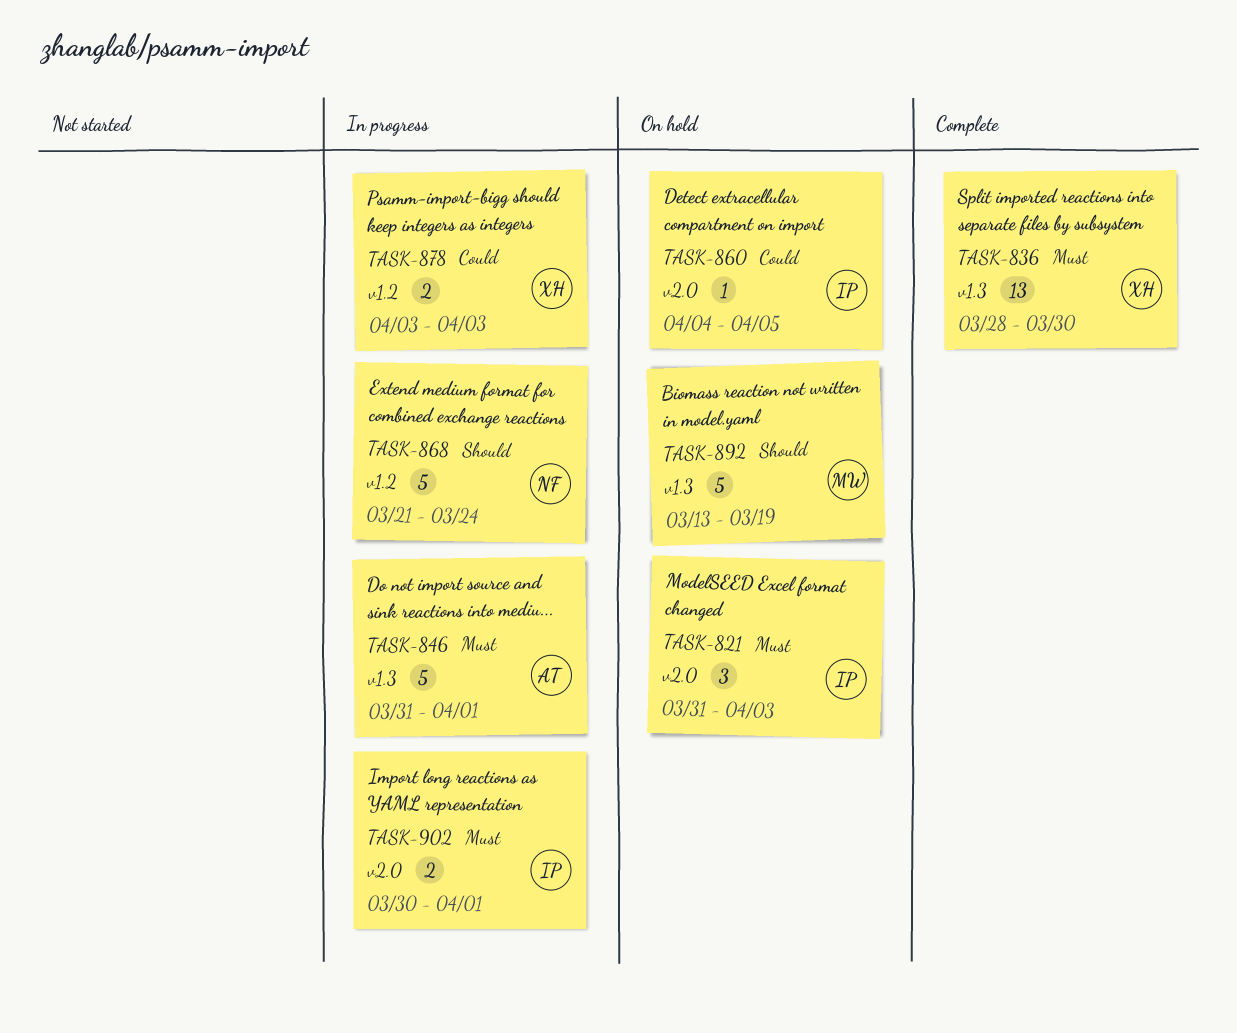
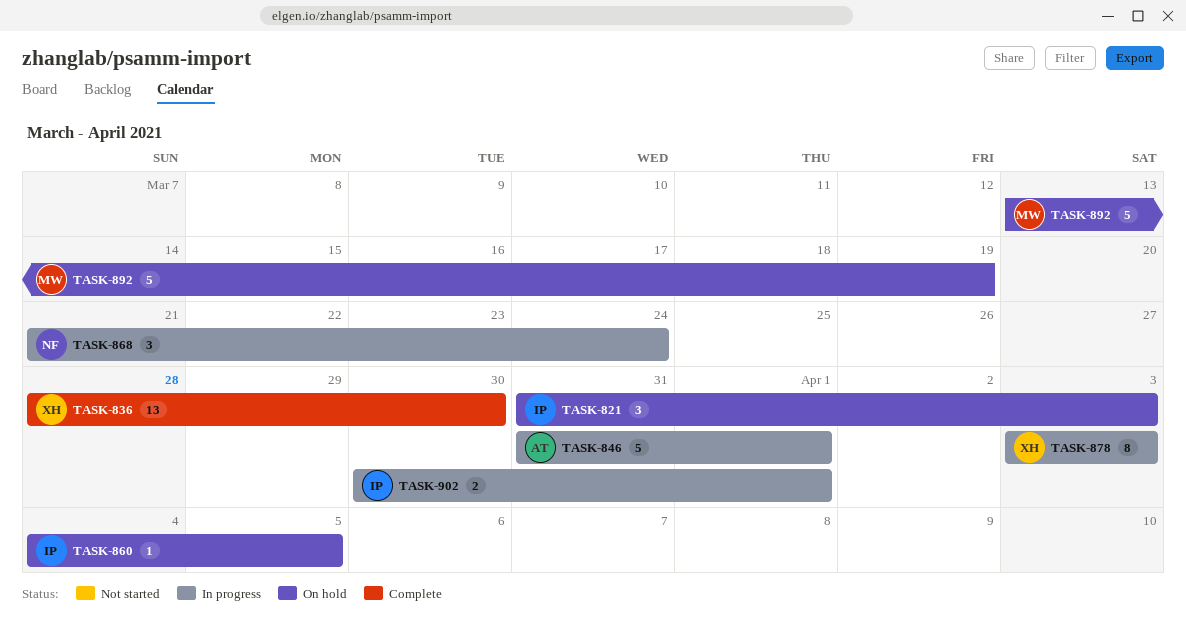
TASK-868, estimate: 5 -> 3
TASK-878, estimate: 2 -> 8

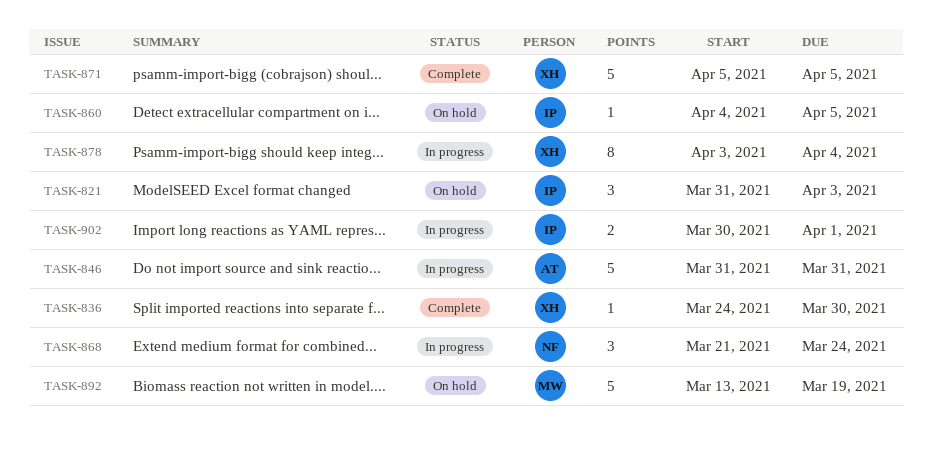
TASK-836, estimate: 13 -> 1
TASK-836, start: Mar 28 -> Mar 24
TASK-846, due: Apr 1 -> Mar 31
TASK-871: none -> present
TASK-878, due: Apr 3 -> Apr 4

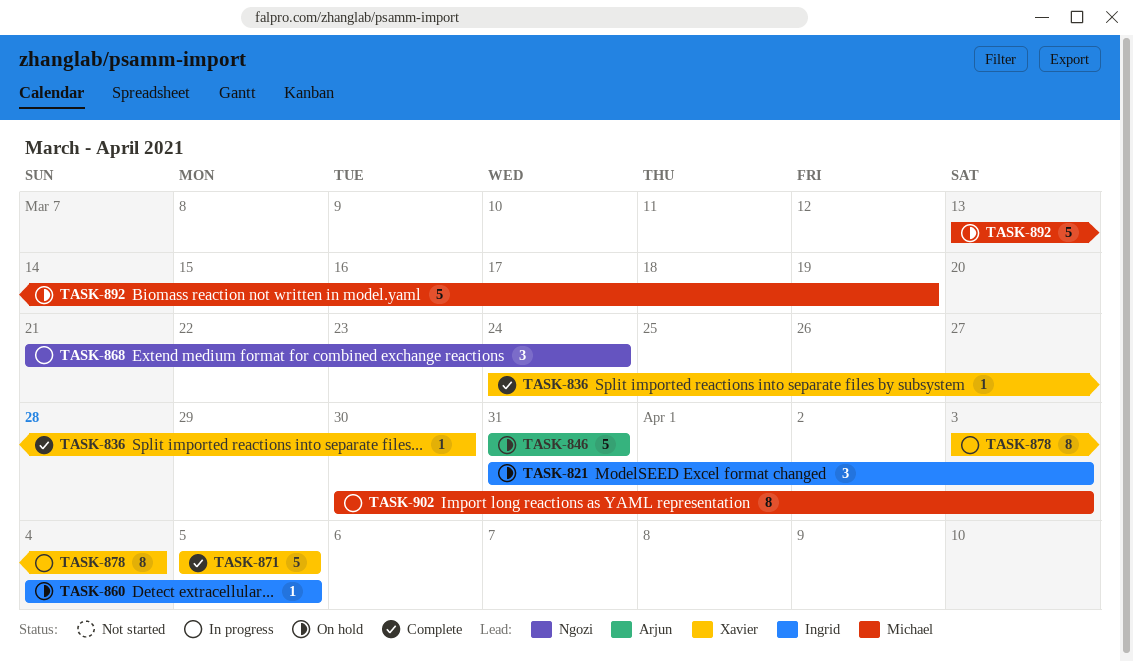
TASK-846, status: In progress -> On hold
TASK-902, owner: Ingrid -> Michael
TASK-902, estimate: 2 -> 8
TASK-902, due: Apr 1 -> Apr 3

